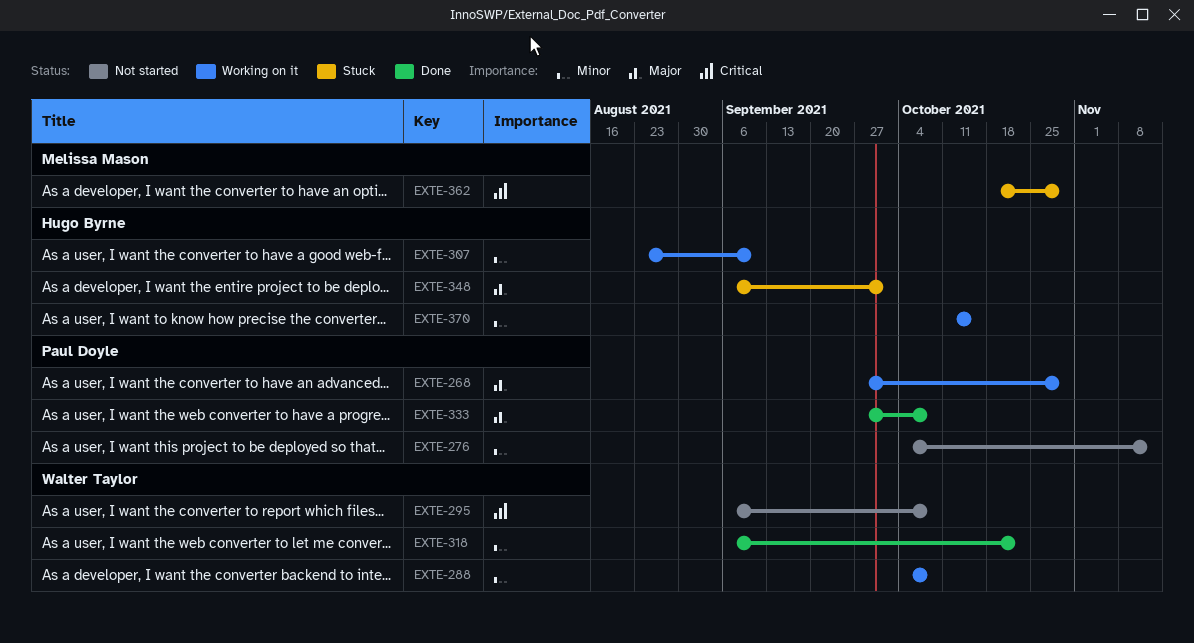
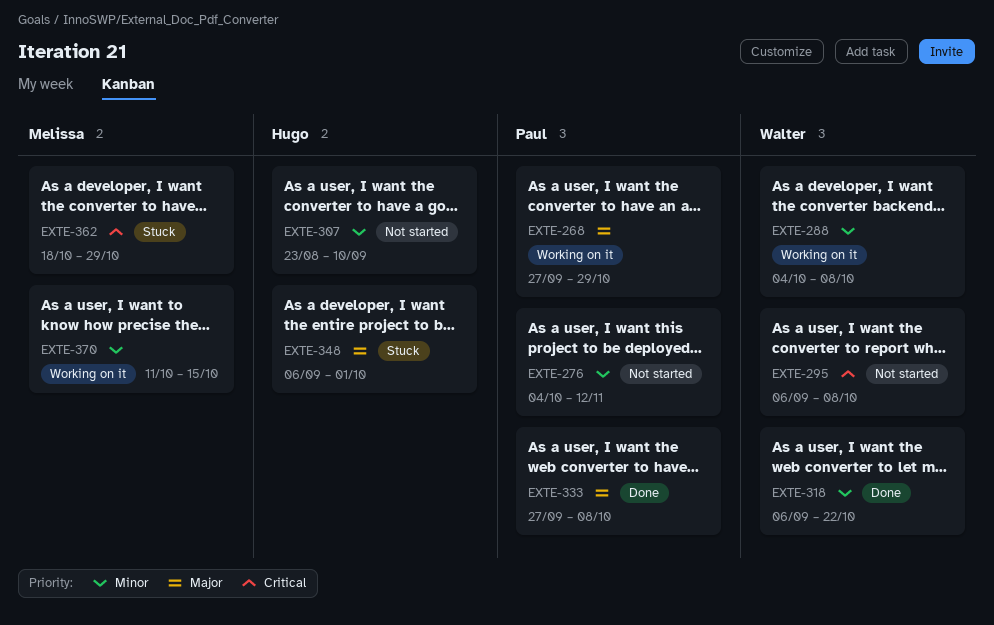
EXTE-307, status: Working on it -> Not started
EXTE-370, owner: Hugo Byrne -> Melissa Mason

